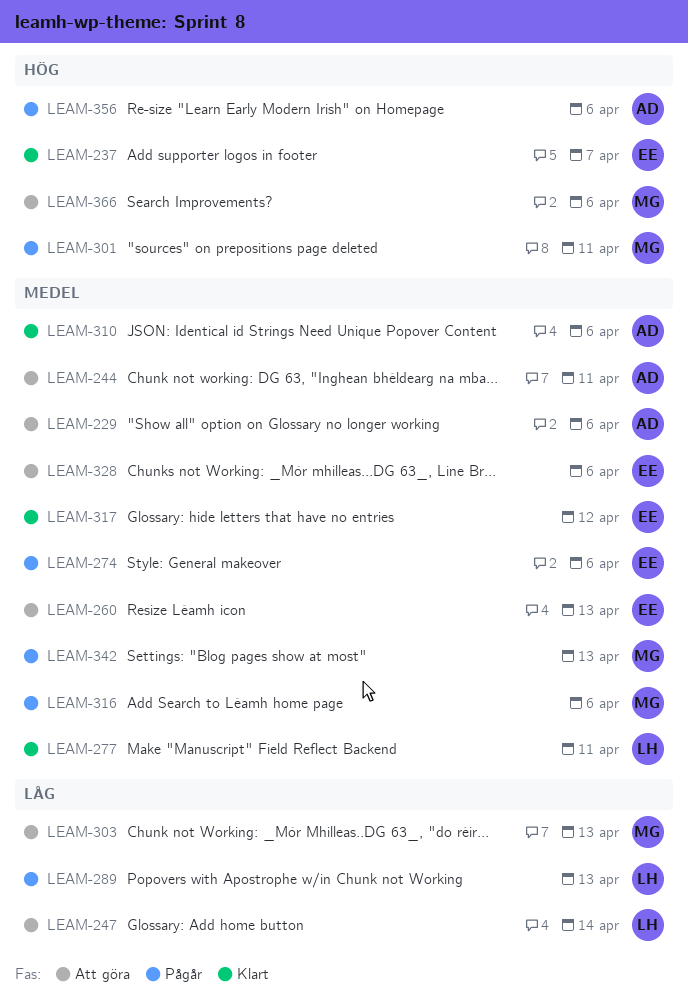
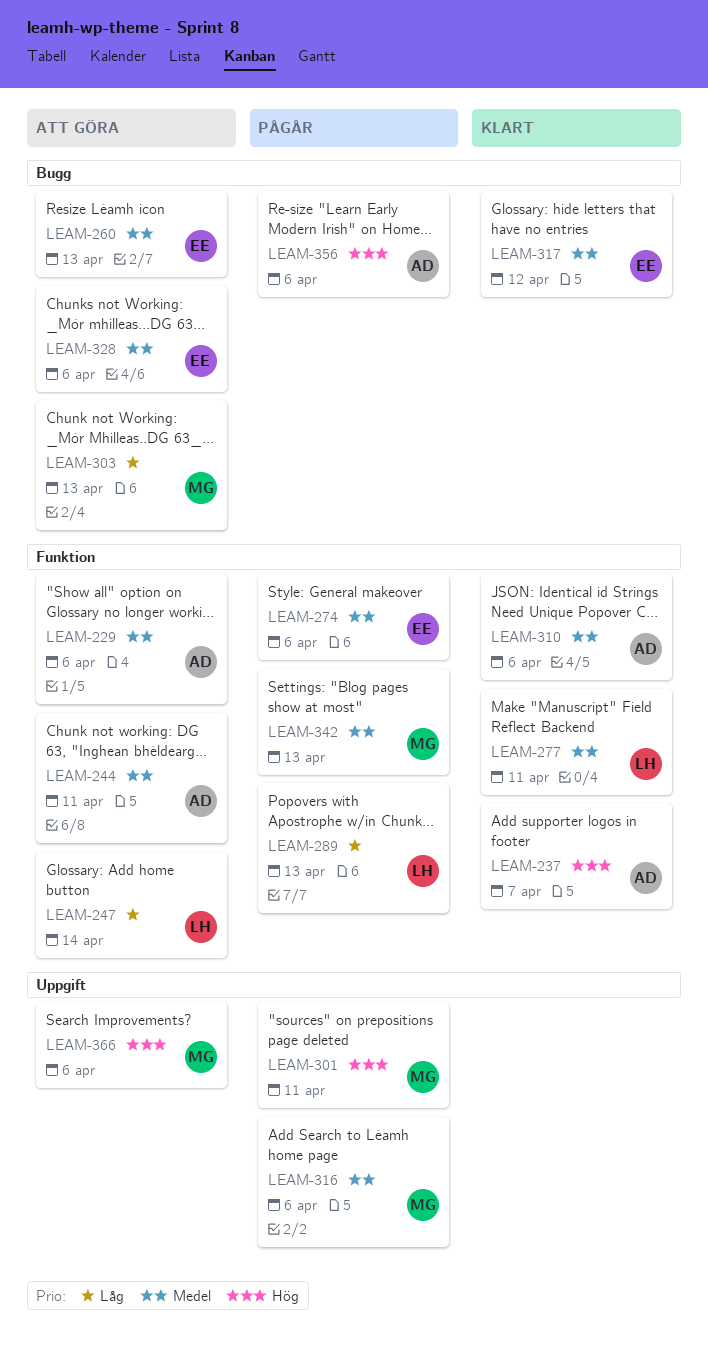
LEAM-237, owner: EE -> AD

